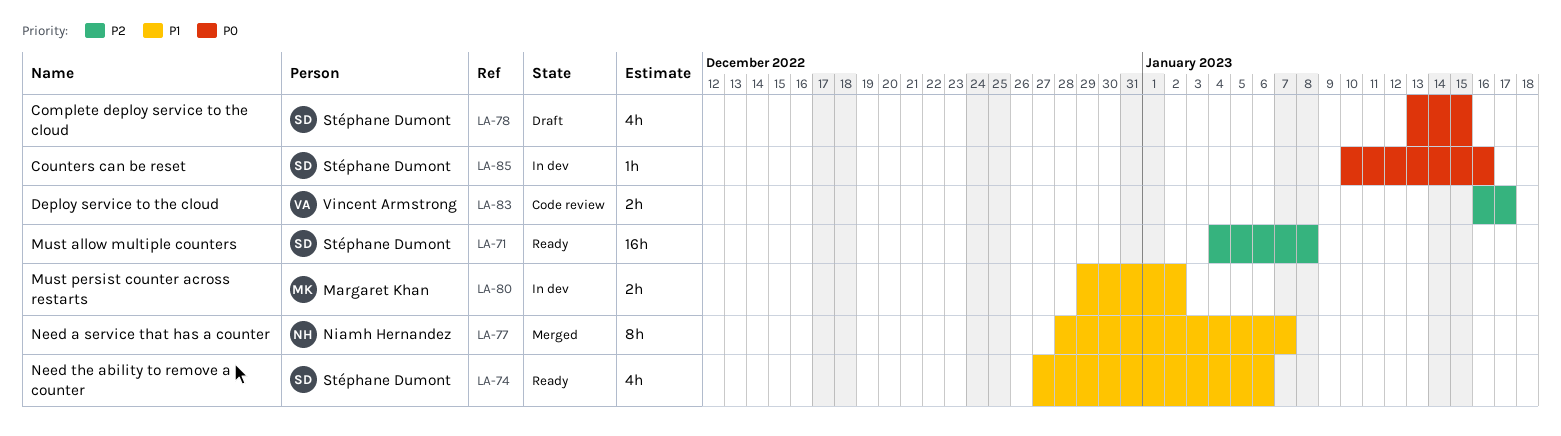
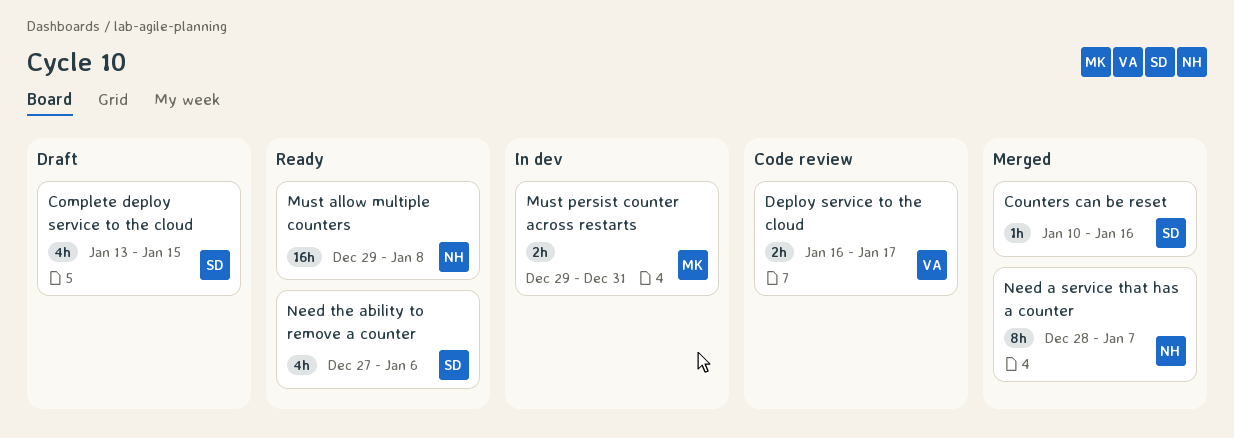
Counters can be reset, status: In dev -> Merged
Must allow multiple counters, owner: Stéphane Dumont -> Niamh Hernandez
Must allow multiple counters, start: Jan 4 -> Dec 29
Must persist counter across restarts, due: Jan 2 -> Dec 31

